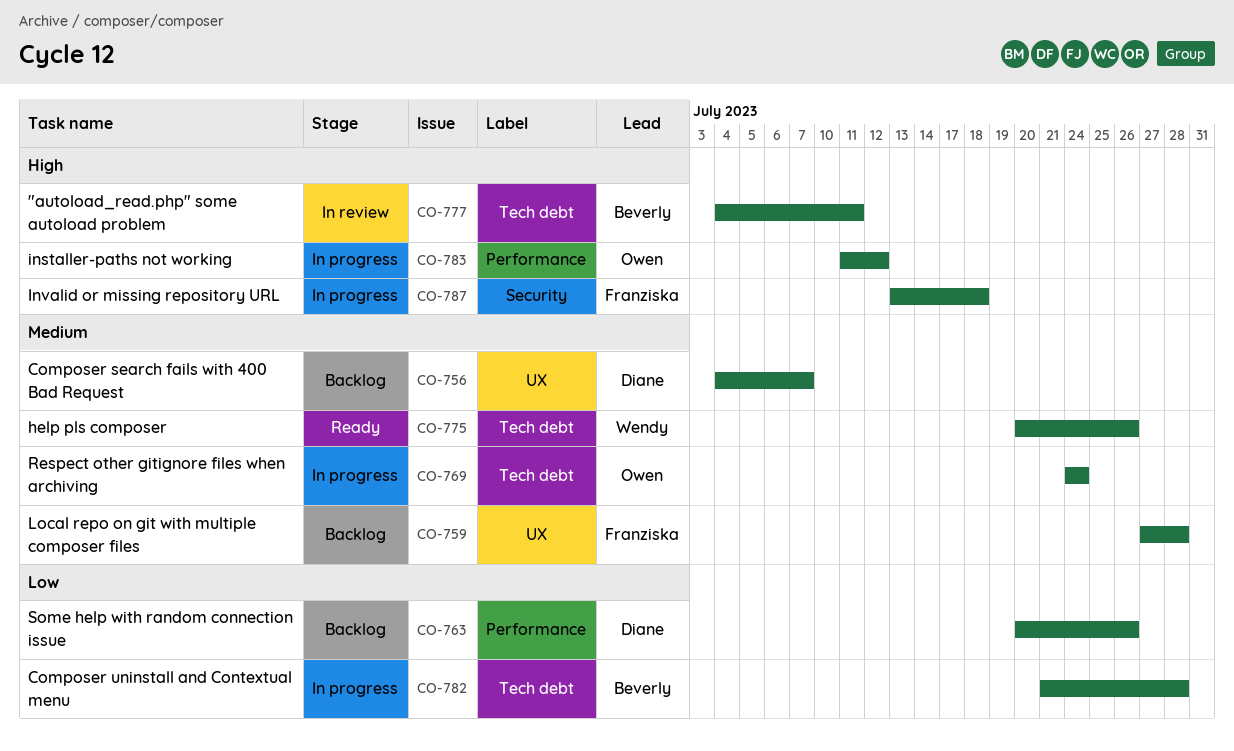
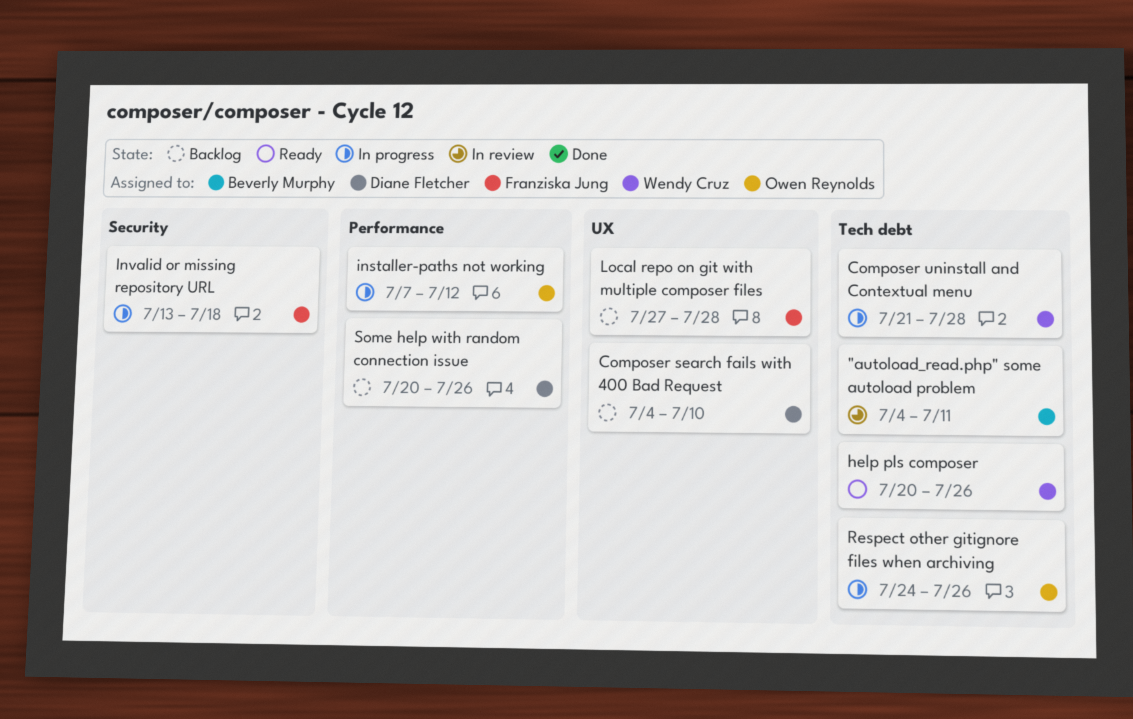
Composer search fails with 400 Bad Request, due: Jul 7 -> Jul 10
Composer uninstall and Contextual menu, owner: Beverly Murphy -> Wendy Cruz
installer-paths not working, start: Jul 11 -> Jul 7
Respect other gitignore files when archiving, due: Jul 24 -> Jul 26

